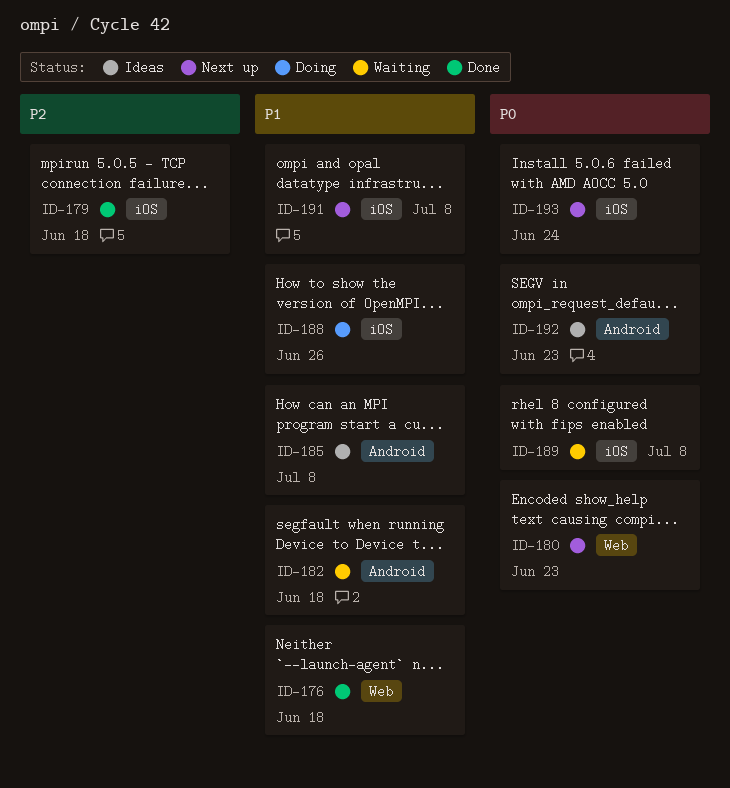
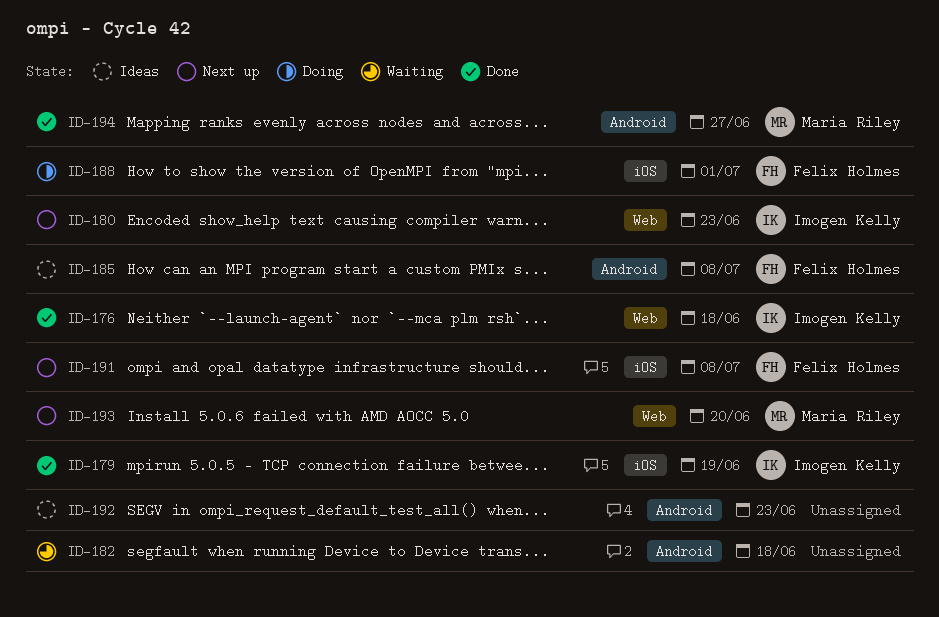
ID-179, due: Jun 18 -> Jun 19
ID-188, due: Jun 26 -> Jul 1
ID-189: present -> none
ID-193, label: iOS -> Web
ID-193, due: Jun 24 -> Jun 20
ID-194: none -> present

